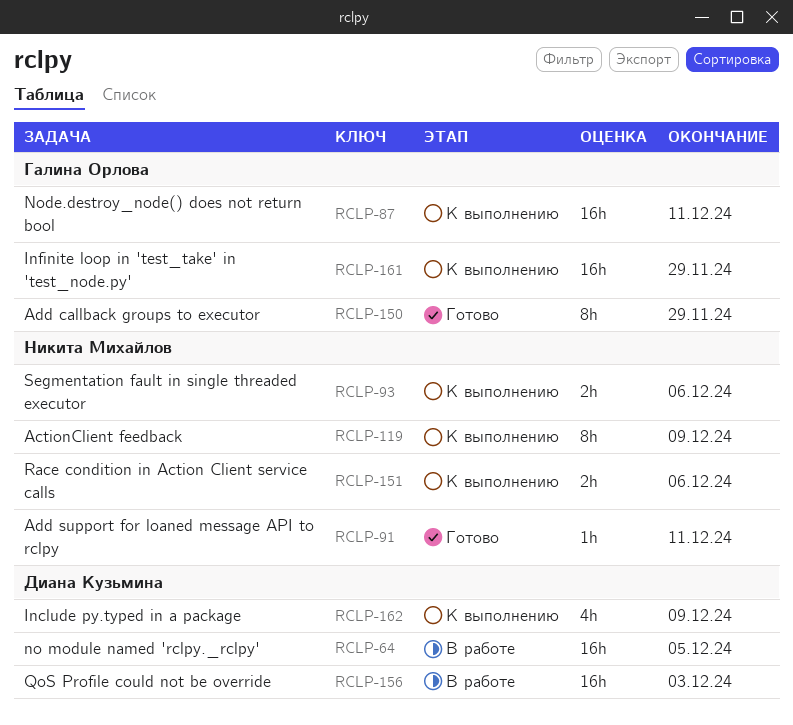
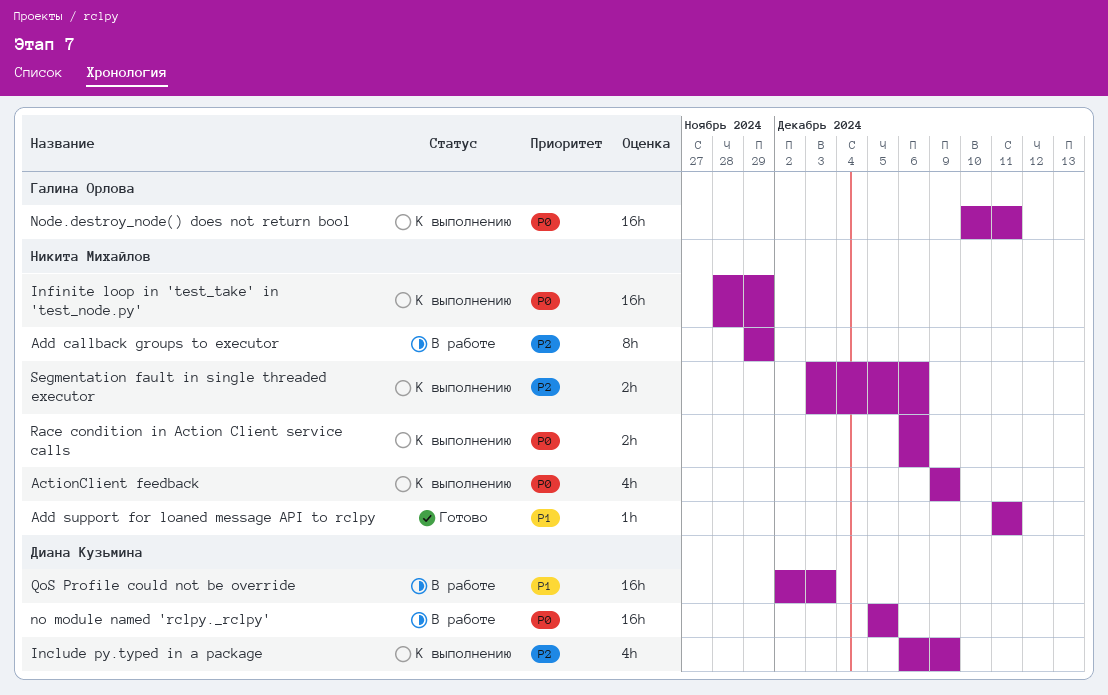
ActionClient feedback, estimate: 8h -> 4h
Add callback groups to executor, status: Готово -> В работе
Add callback groups to executor, owner: Галина Орлова -> Никита Михайлов
Infinite loop in 'test_take' in 'test_node.py', owner: Галина Орлова -> Никита Михайлов

